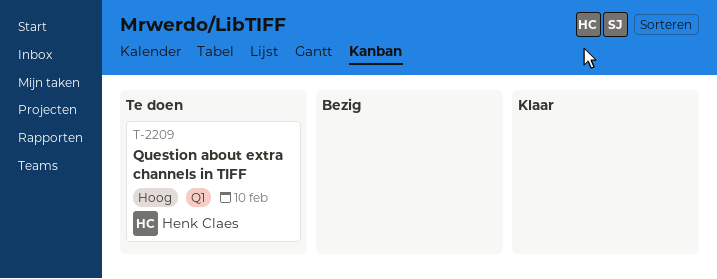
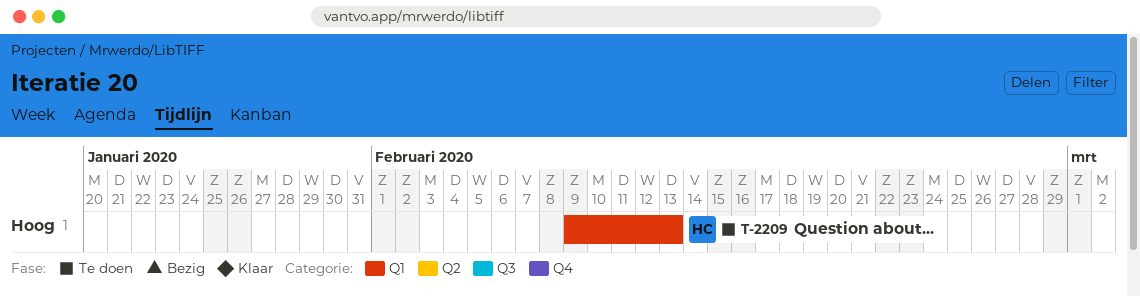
T-2209, due: Feb 10 -> Feb 13

